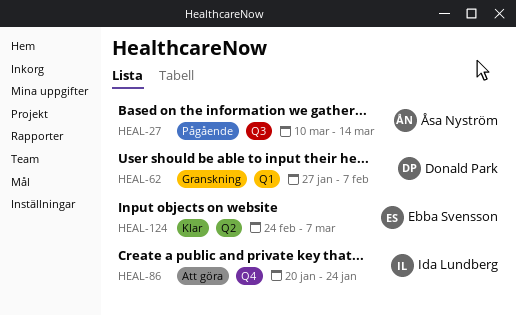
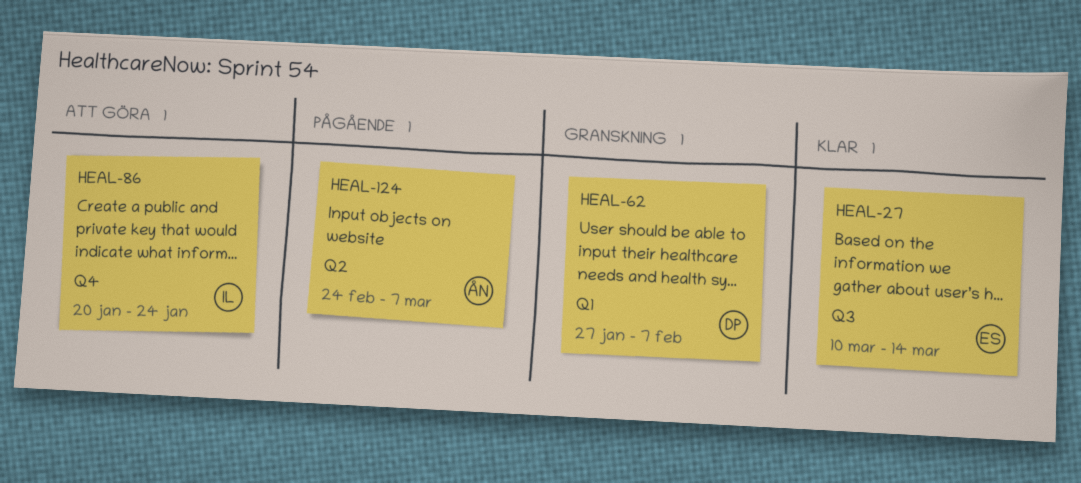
HEAL-27, status: Pågående -> Klar
HEAL-27, owner: Åsa Nyström -> Ebba Svensson
HEAL-124, status: Klar -> Pågående
HEAL-124, owner: Ebba Svensson -> Åsa Nyström

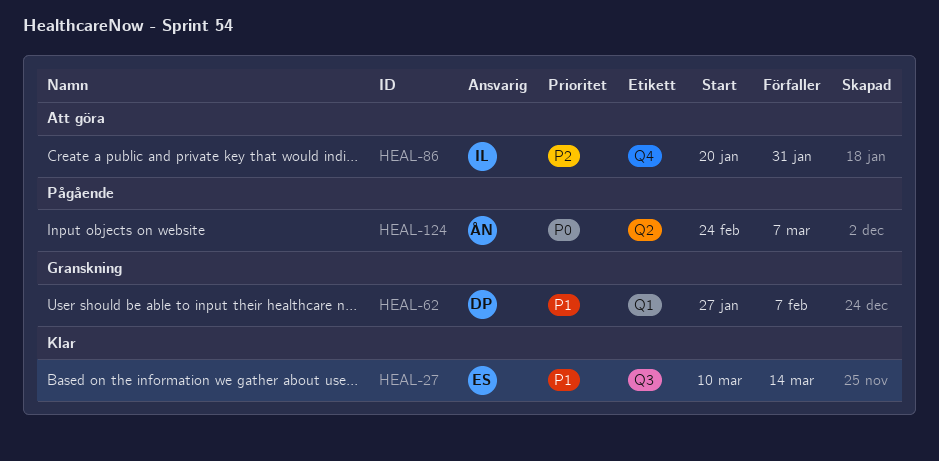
HEAL-86, due: Jan 24 -> Jan 31

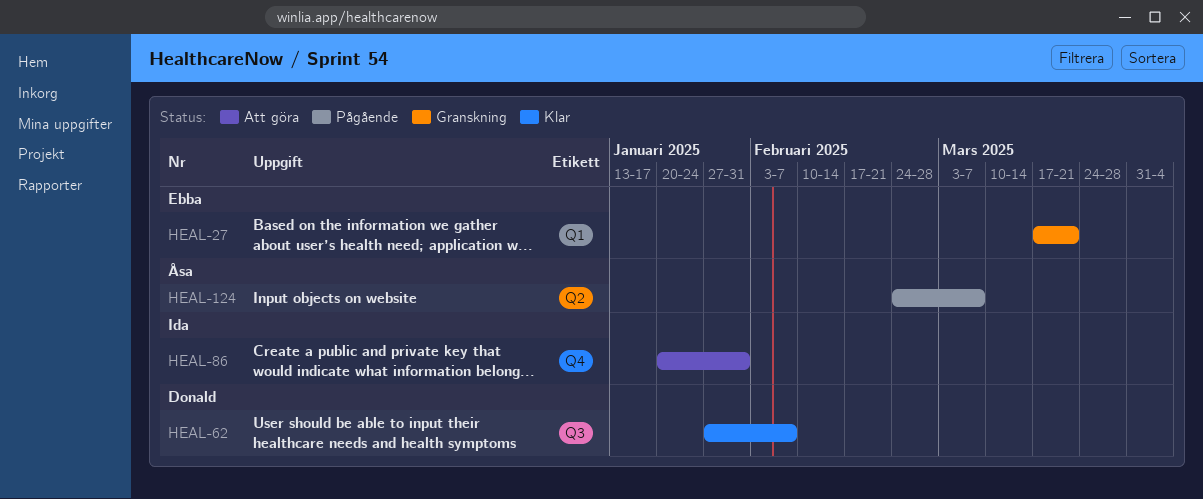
HEAL-27, status: Klar -> Granskning
HEAL-27, label: Q3 -> Q1
HEAL-27, start: Mar 10 -> Mar 17
HEAL-27, due: Mar 14 -> Mar 21
HEAL-62, status: Granskning -> Klar
HEAL-62, label: Q1 -> Q3

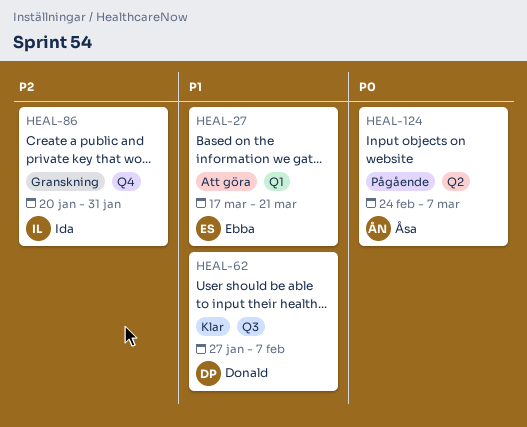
HEAL-27, status: Granskning -> Att göra
HEAL-86, status: Att göra -> Granskning

